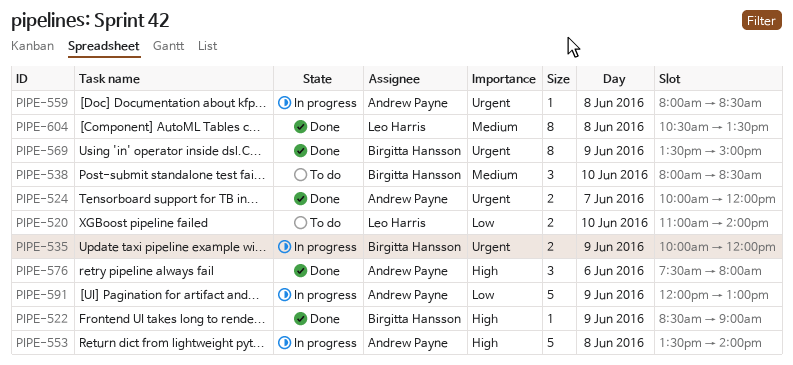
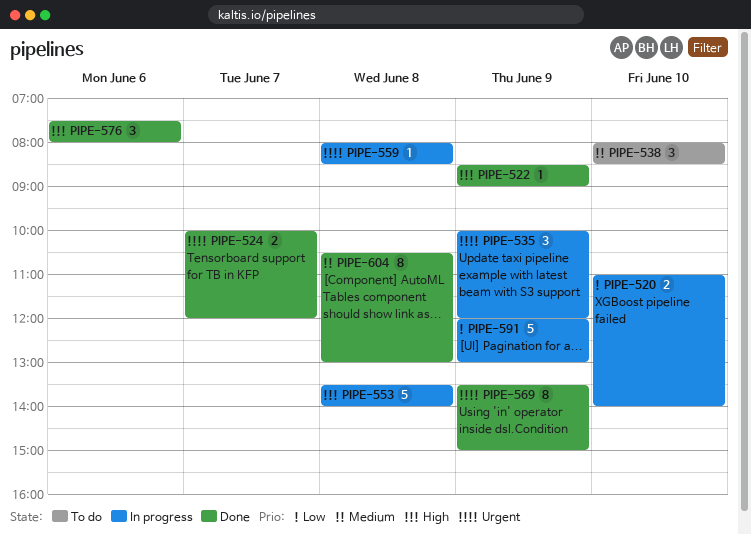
PIPE-520, status: To do -> In progress
PIPE-535, estimate: 2 -> 3
PIPE-604, ends: 13:30 -> 13:00

